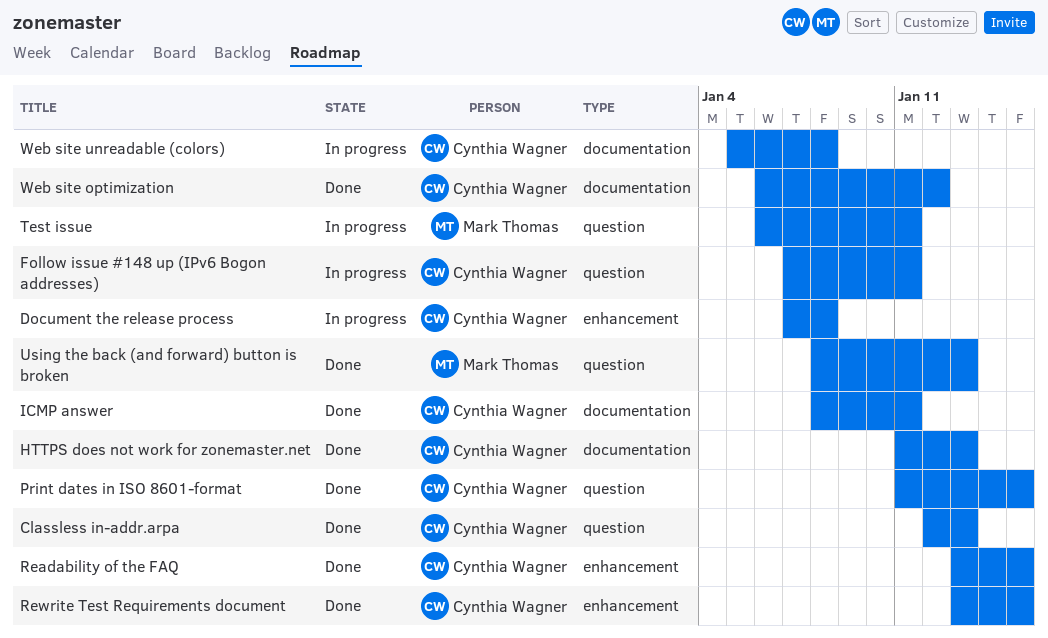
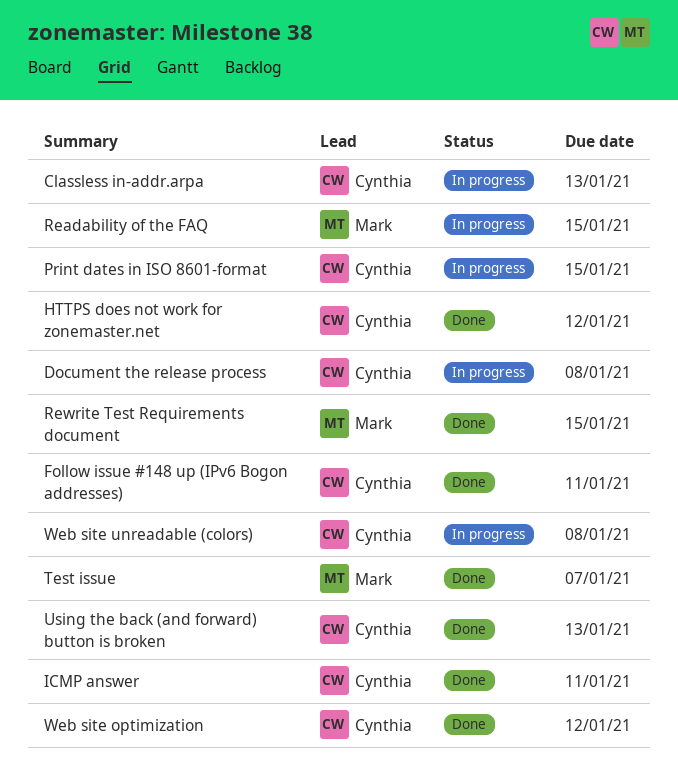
Classless in-addr.arpa, status: Done -> In progress
Follow issue #148 up (IPv6 Bogon addresses), status: In progress -> Done
HTTPS does not work for zonemaster.net, due: Jan 13 -> Jan 12
Print dates in ISO 8601-format, status: Done -> In progress
Readability of the FAQ, status: Done -> In progress
Readability of the FAQ, owner: Cynthia Wagner -> Mark Thomas
Rewrite Test Requirements document, owner: Cynthia Wagner -> Mark Thomas
Test issue, status: In progress -> Done
Test issue, due: Jan 11 -> Jan 7
Using the back (and forward) button is broken, owner: Mark Thomas -> Cynthia Wagner

